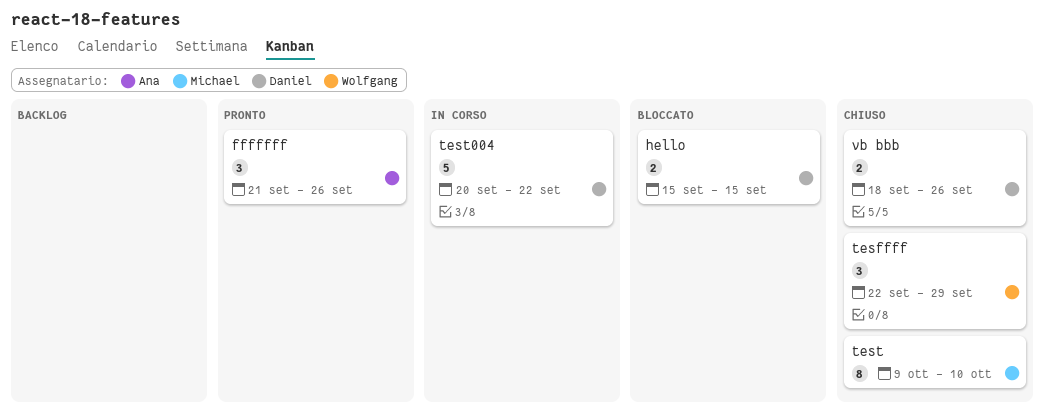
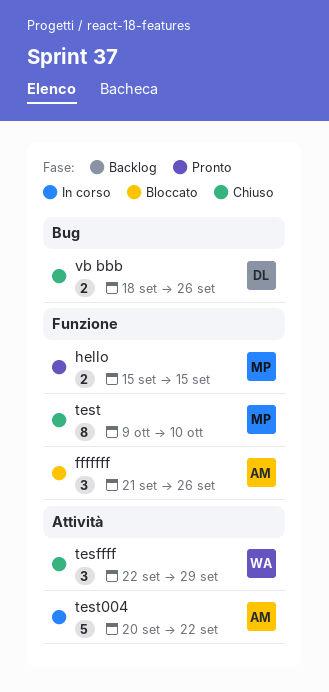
fffffff, status: Pronto -> Bloccato
hello, status: Bloccato -> Pronto
hello, owner: Daniel -> Michael
test004, owner: Daniel -> Ana

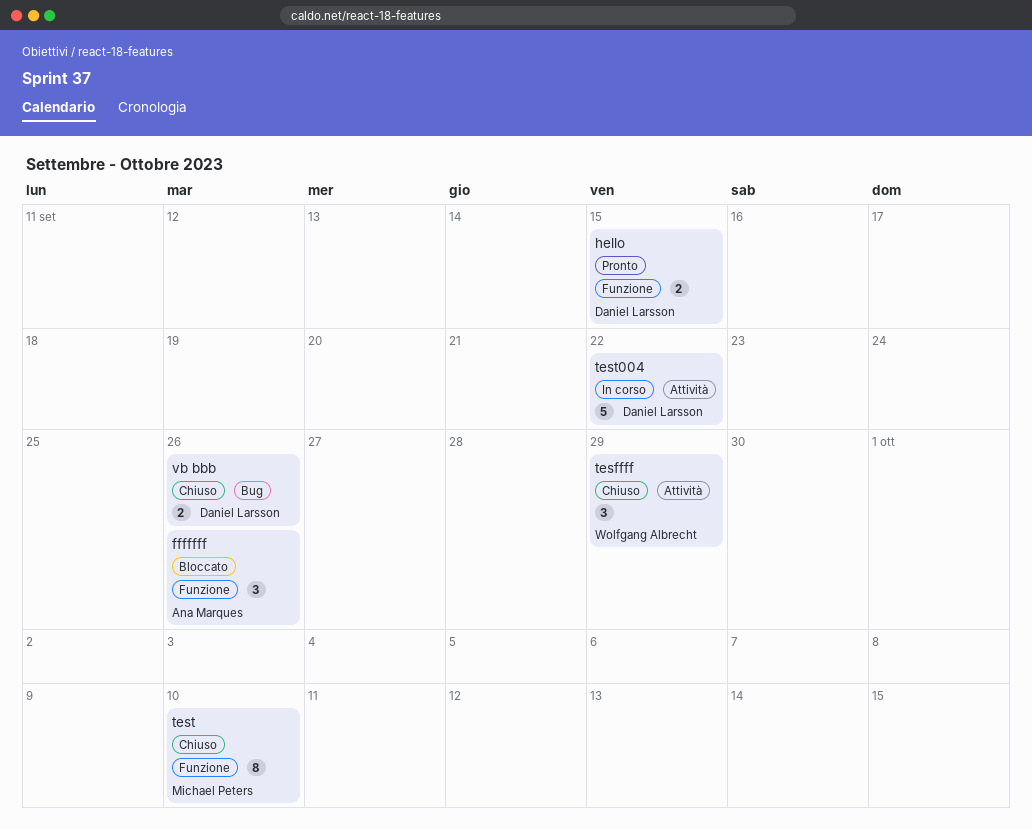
hello, owner: Michael Peters -> Daniel Larsson
test004, owner: Ana Marques -> Daniel Larsson

